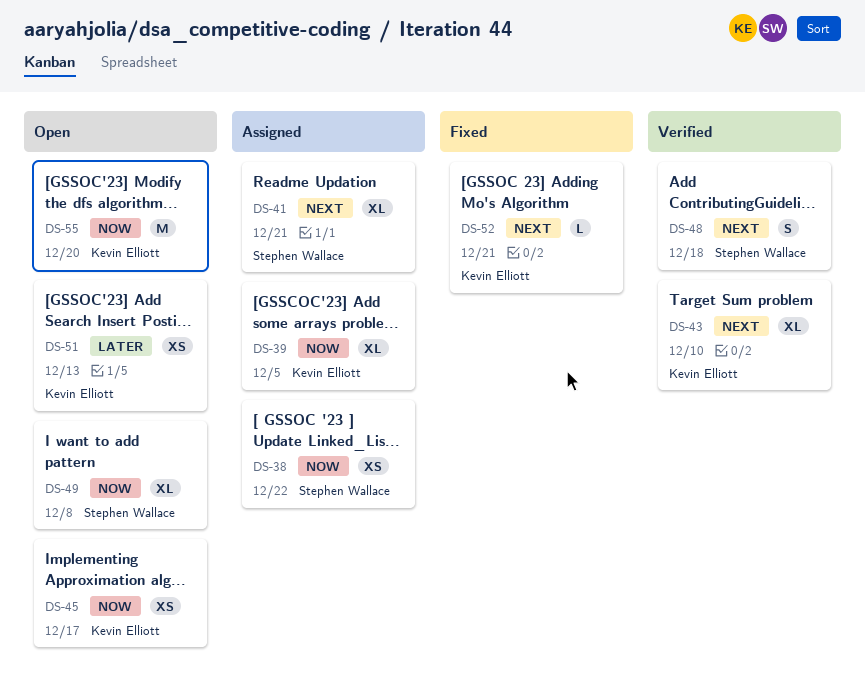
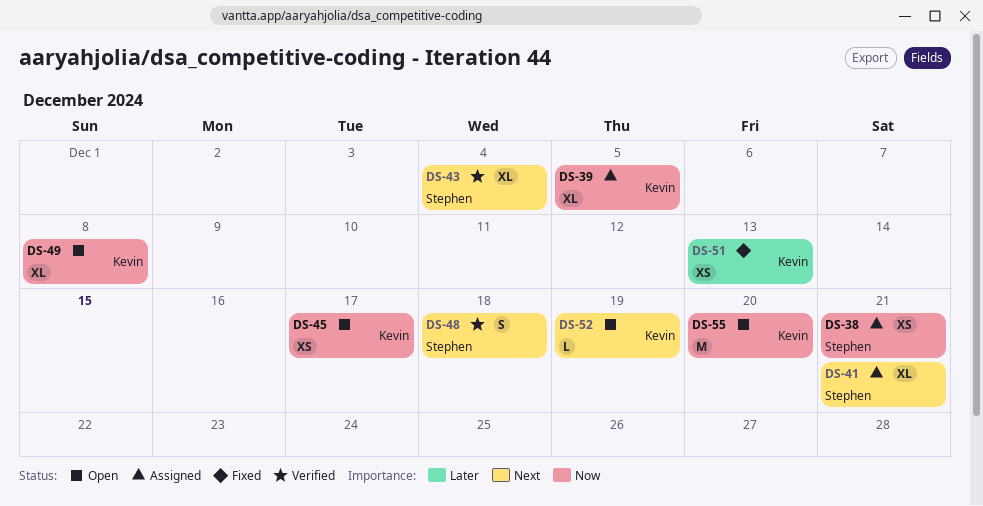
DS-38, due: Dec 22 -> Dec 21
DS-43, owner: Kevin Elliott -> Stephen Wallace
DS-43, due: Dec 10 -> Dec 4
DS-49, owner: Stephen Wallace -> Kevin Elliott
DS-51, status: Open -> Fixed
DS-52, status: Fixed -> Open
DS-52, due: Dec 21 -> Dec 19

